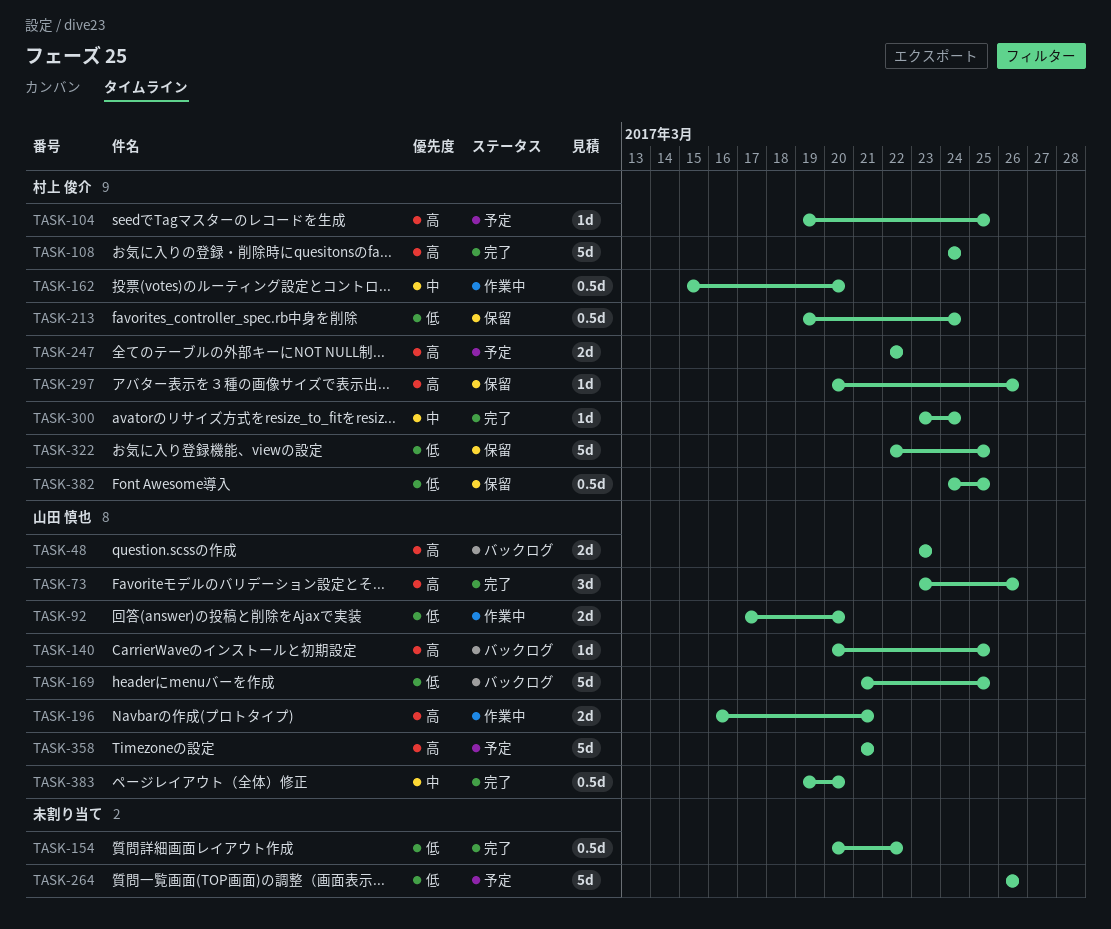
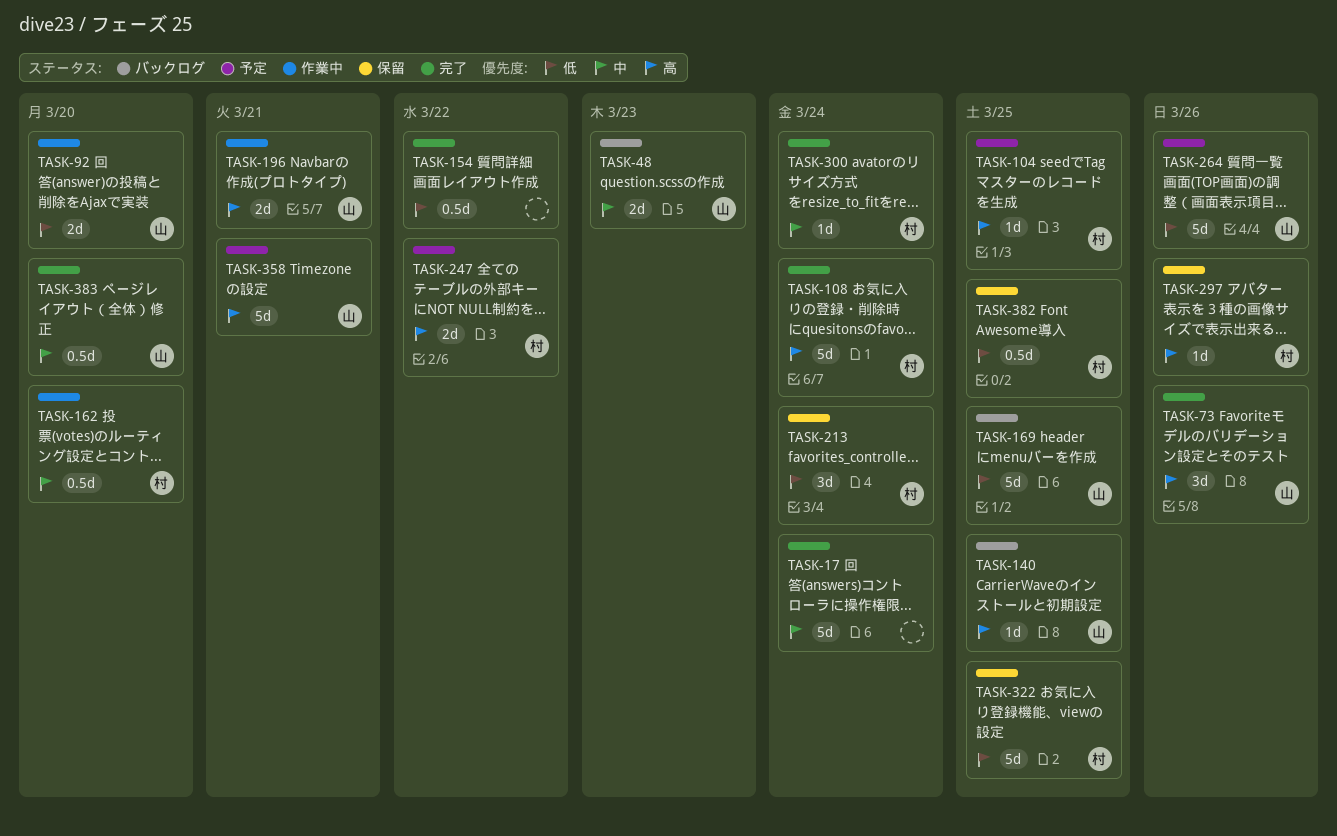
TASK-17: none -> present
TASK-48, priority: 高 -> 中
TASK-213, estimate: 0.5d -> 3d
TASK-264, owner: none -> 山田 慎也

